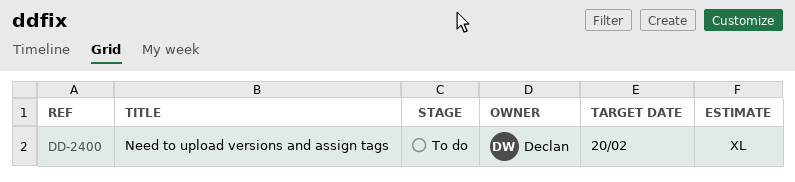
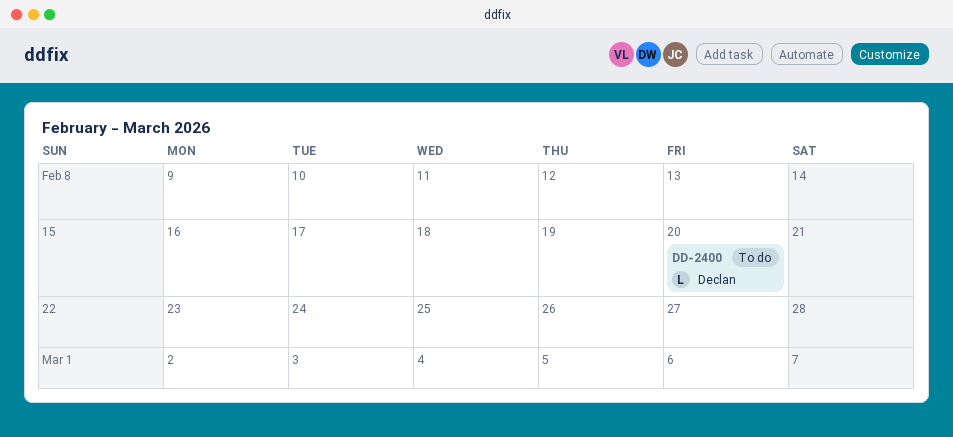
DD-2400, estimate: XL -> L

